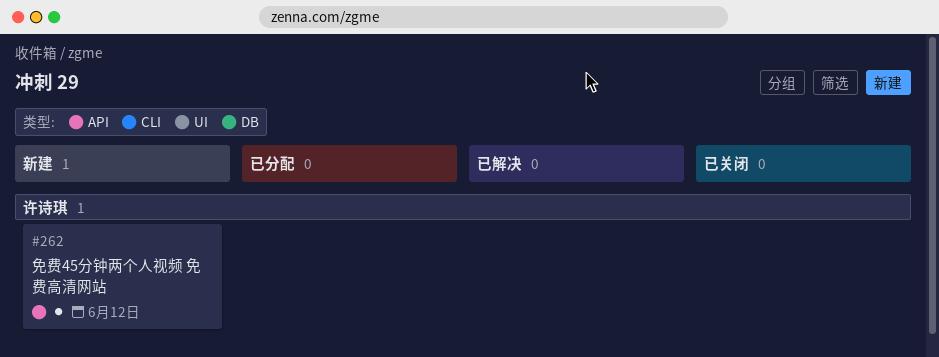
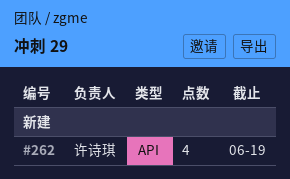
#262, estimate: 1 -> 4
#262, due: Jun 12 -> Jun 19

